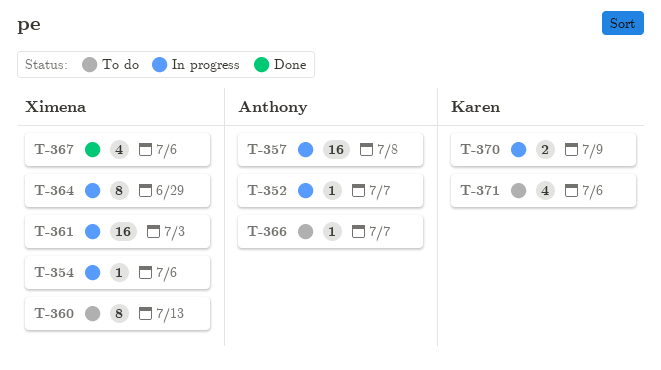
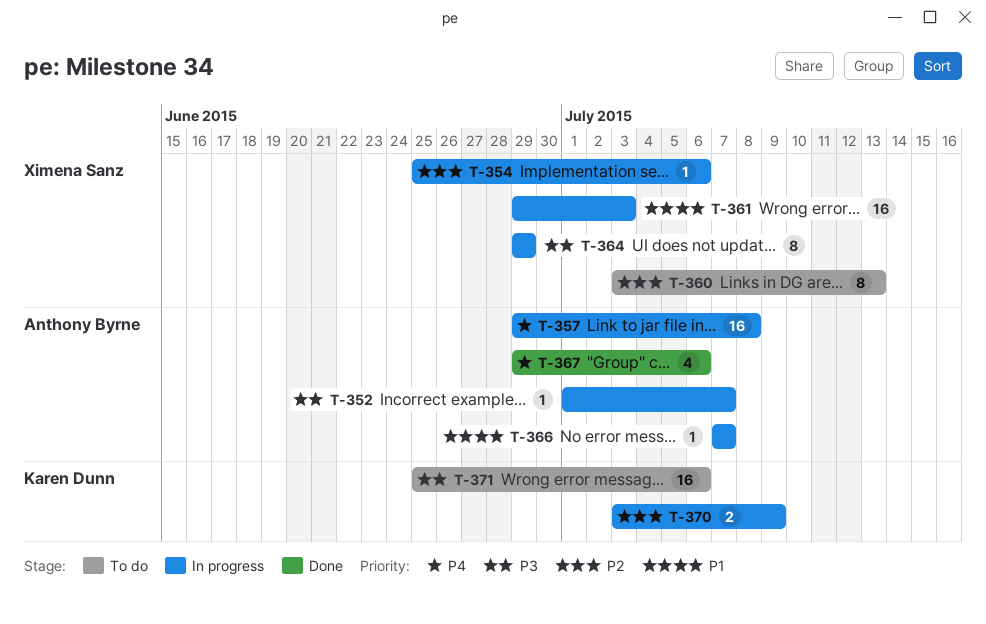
T-366, status: To do -> In progress
T-367, owner: Ximena Sanz -> Anthony Byrne
T-371, estimate: 4 -> 16

